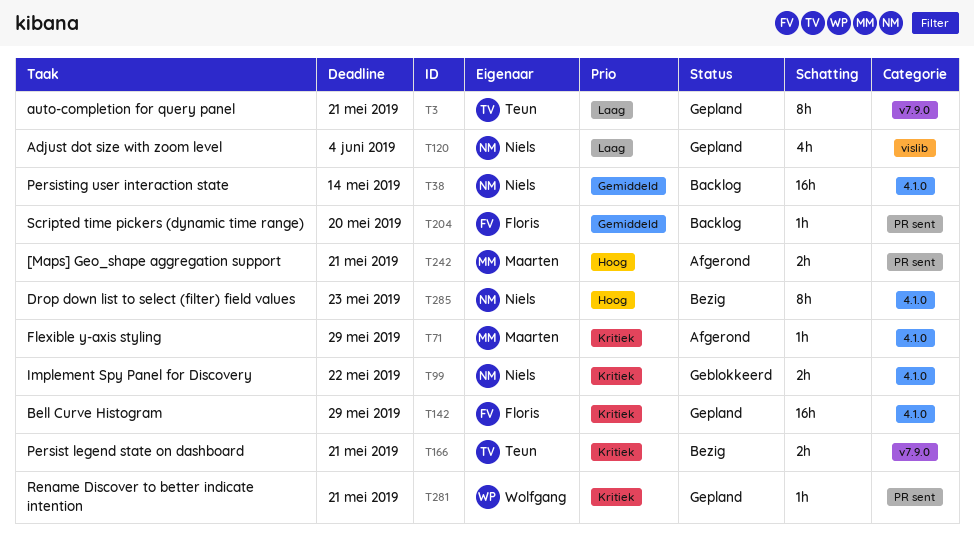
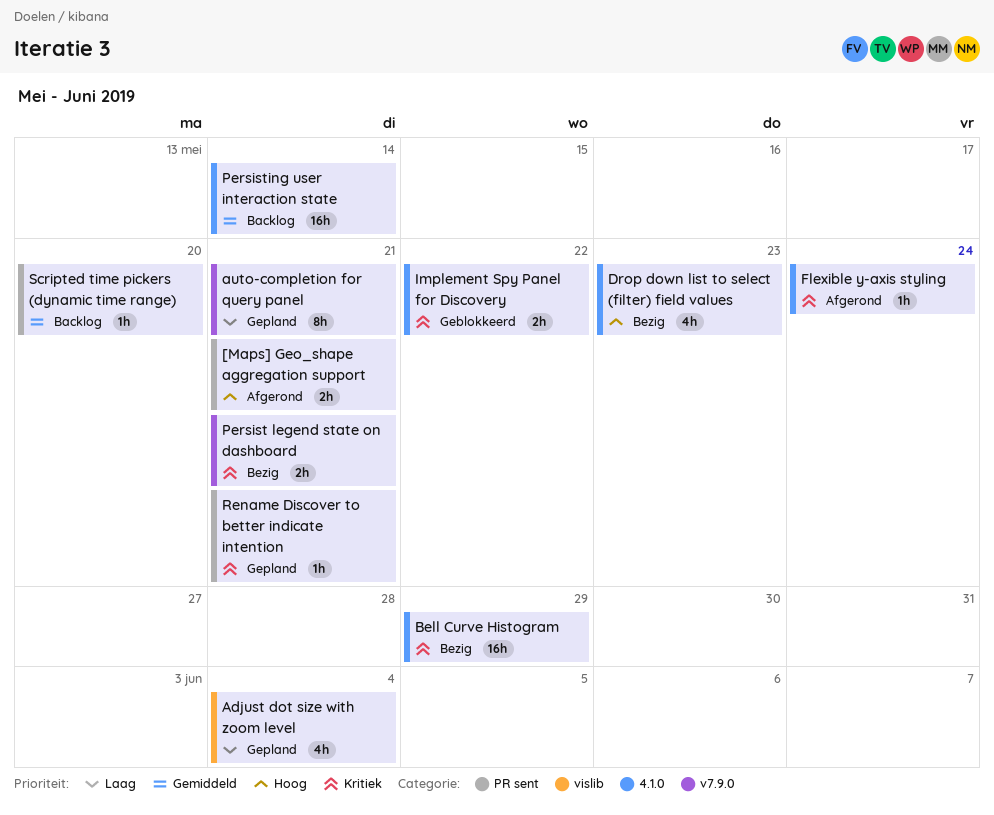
Bell Curve Histogram, status: Gepland -> Bezig
Drop down list to select (filter) field values, estimate: 8h -> 4h
Flexible y-axis styling, due: May 29 -> May 24

